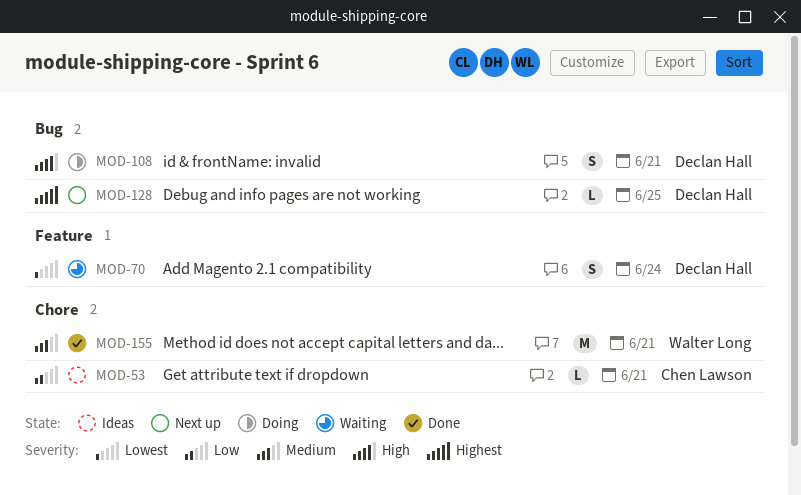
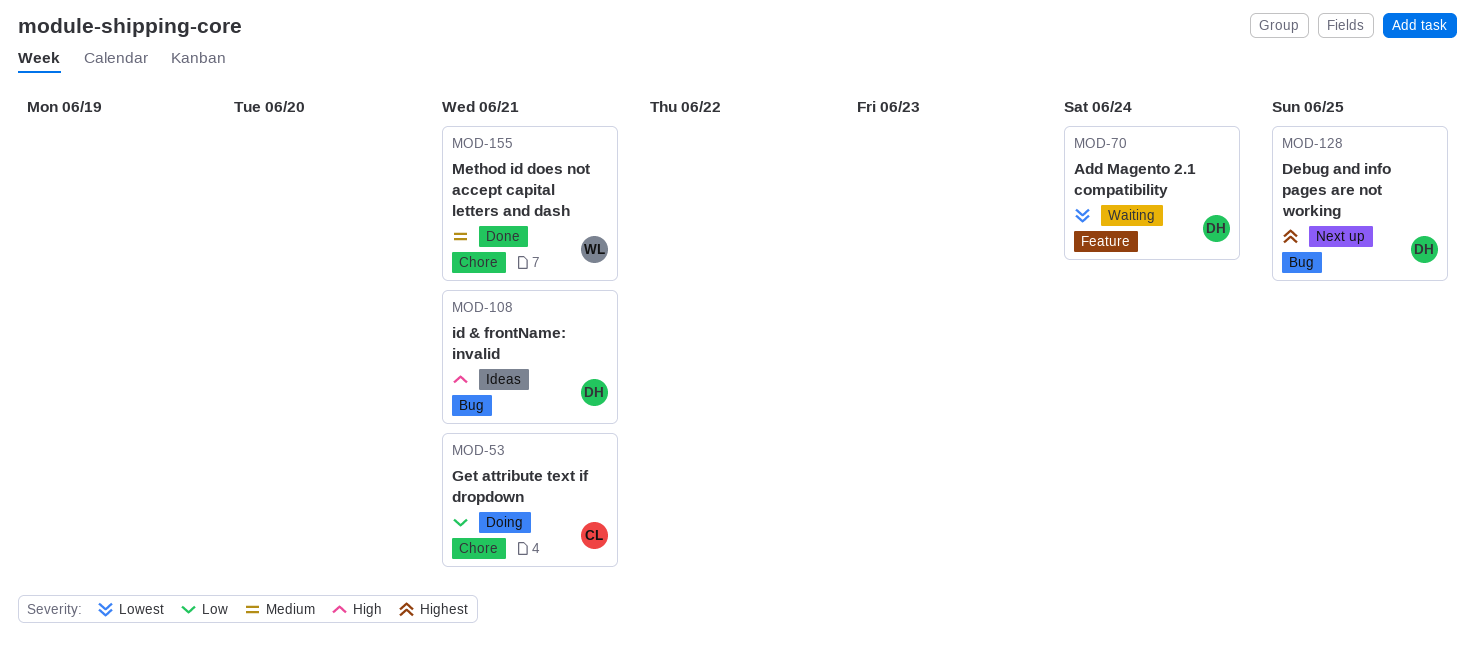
MOD-53, status: Ideas -> Doing
MOD-108, status: Doing -> Ideas

